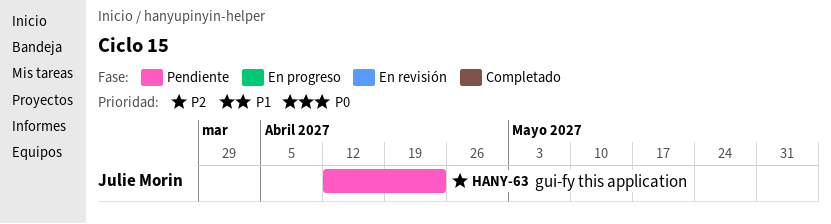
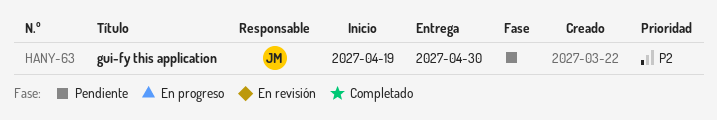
HANY-63, start: Apr 12 -> Apr 19
HANY-63, due: Apr 23 -> Apr 30

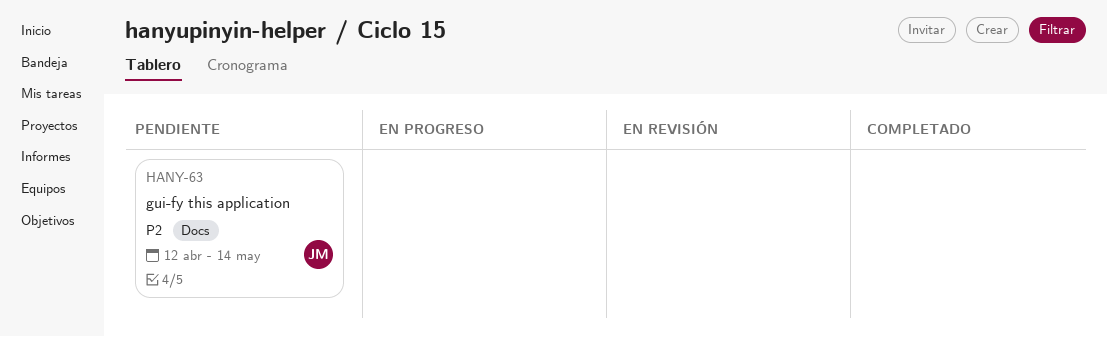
HANY-63, start: Apr 19 -> Apr 12
HANY-63, due: Apr 30 -> May 14

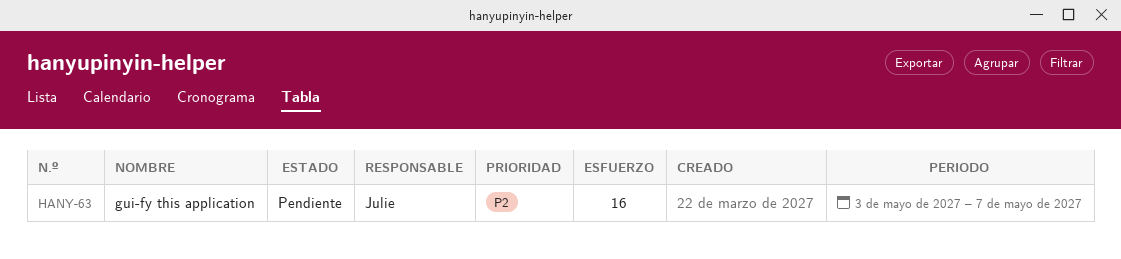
HANY-63, start: Apr 12 -> May 3
HANY-63, due: May 14 -> May 7

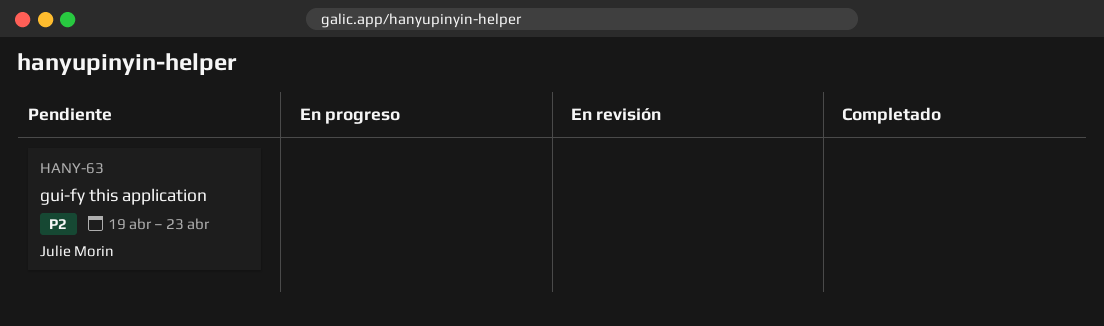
HANY-63, start: May 3 -> Apr 19
HANY-63, due: May 7 -> Apr 23

